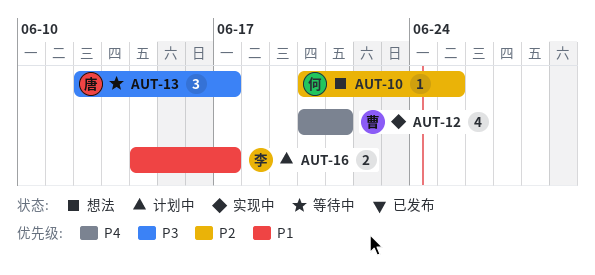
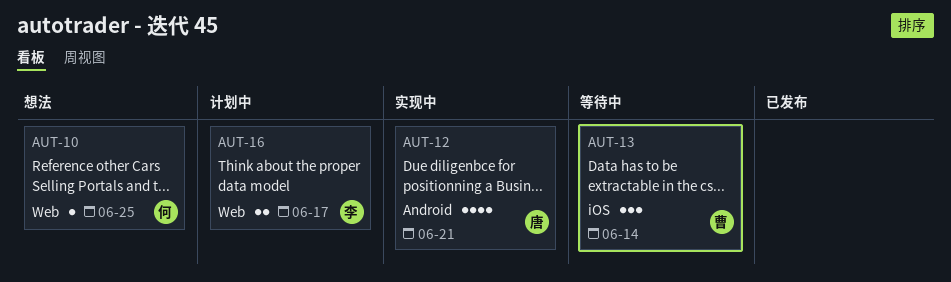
AUT-12, owner: 曹 -> 唐
AUT-13, owner: 唐 -> 曹
AUT-13, due: Jun 17 -> Jun 14

